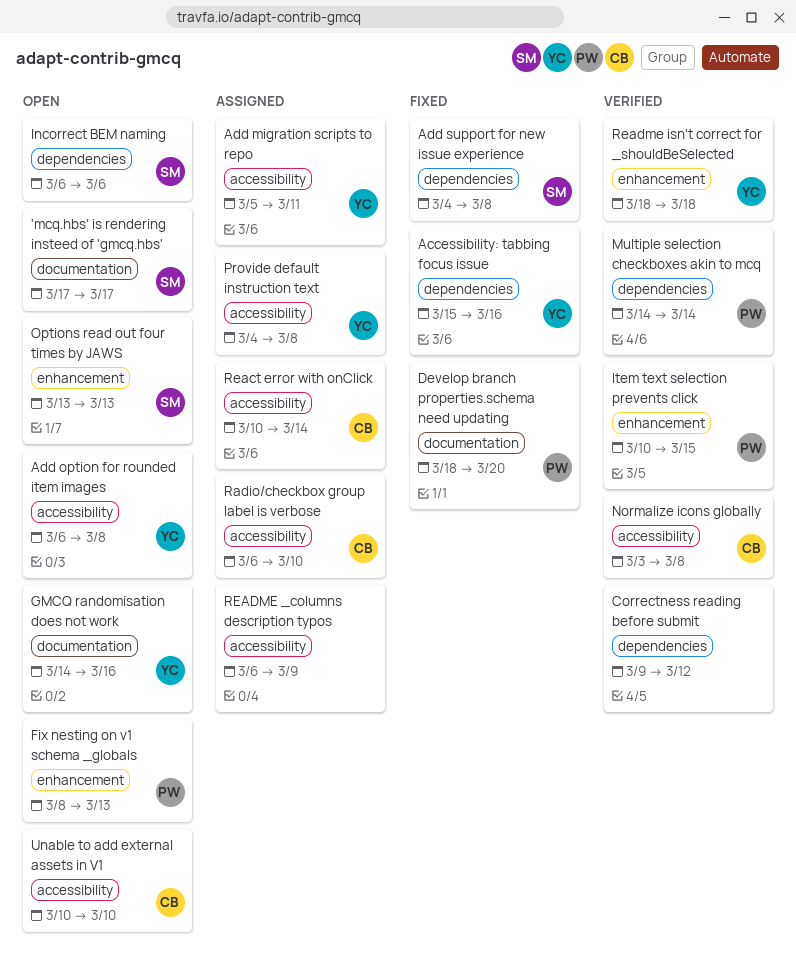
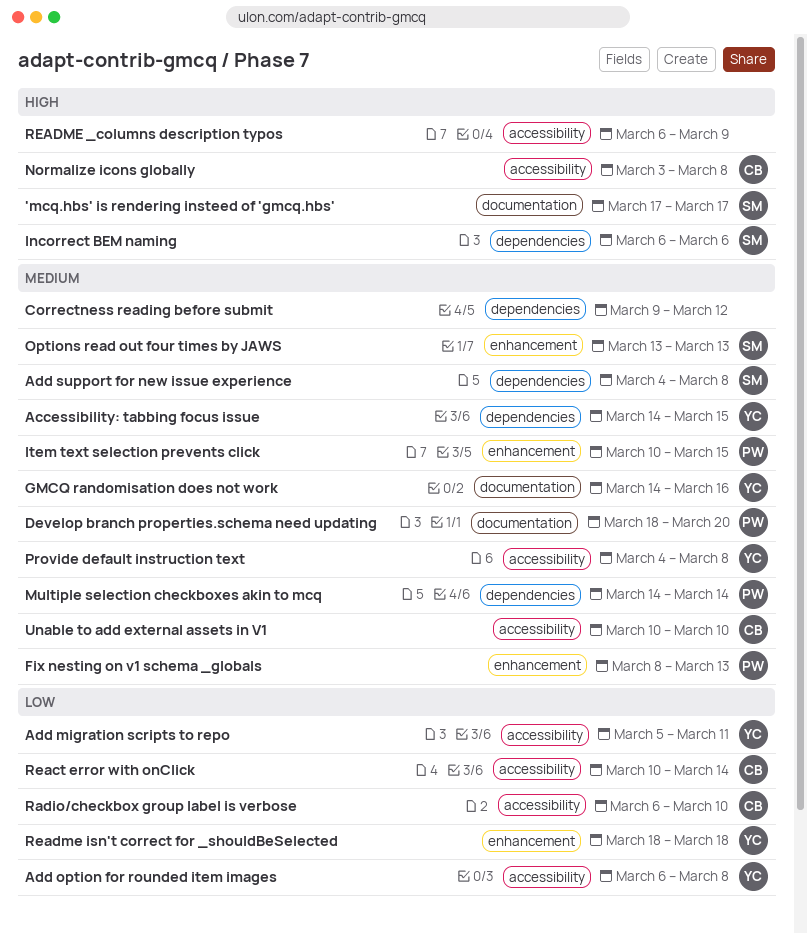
Accessibility: tabbing focus issue, start: Mar 15 -> Mar 14
Accessibility: tabbing focus issue, due: Mar 16 -> Mar 15

